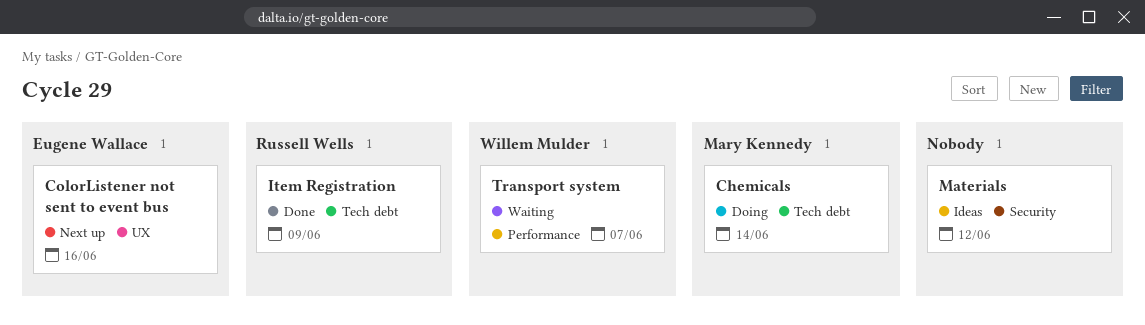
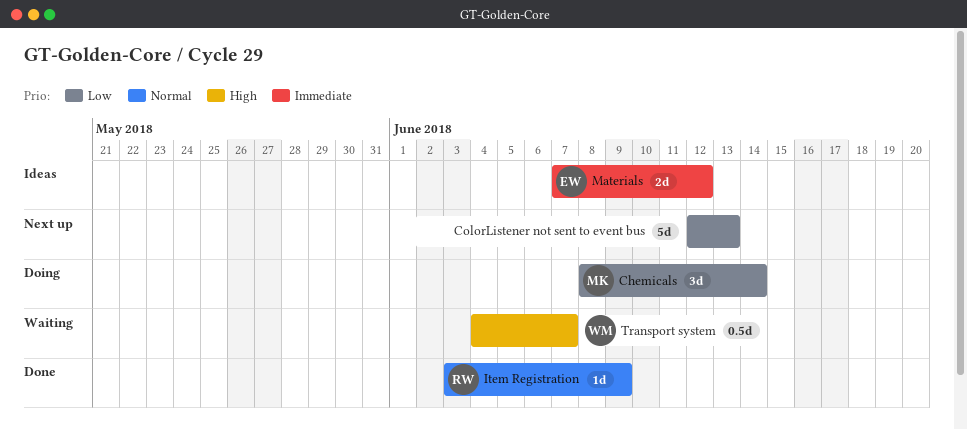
ColorListener not sent to event bus, owner: Eugene Wallace -> none
ColorListener not sent to event bus, due: Jun 16 -> Jun 13
Materials, owner: none -> Eugene Wallace

